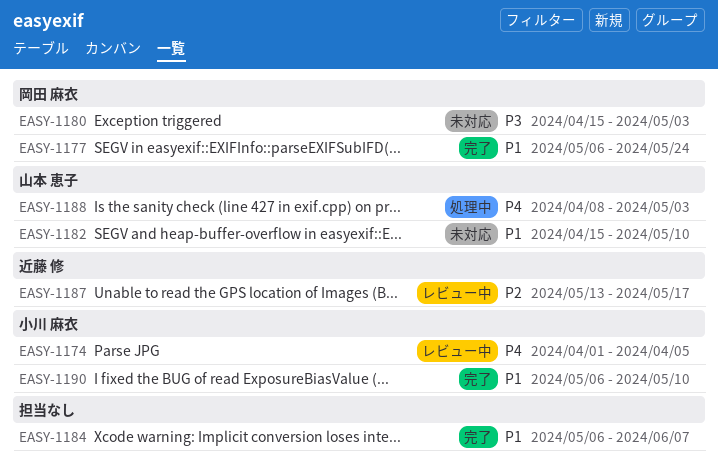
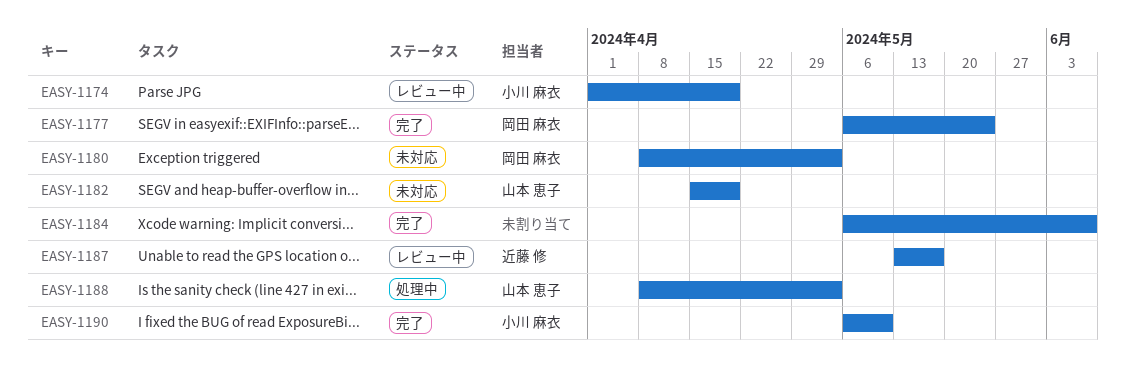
EASY-1174, due: Apr 5 -> Apr 19
EASY-1180, start: Apr 15 -> Apr 8
EASY-1182, due: May 10 -> Apr 19

